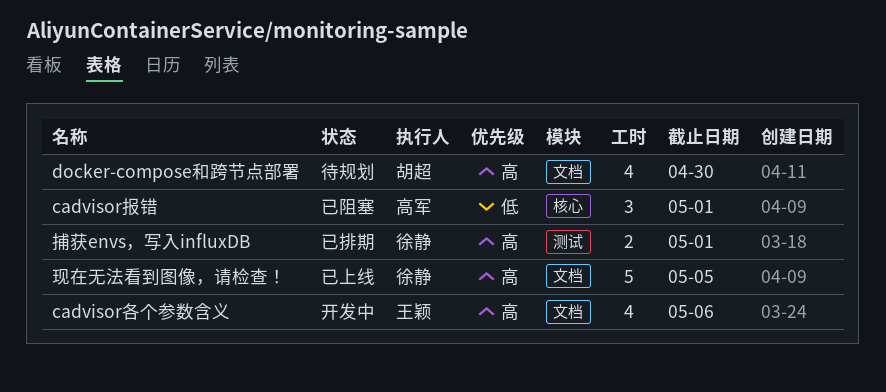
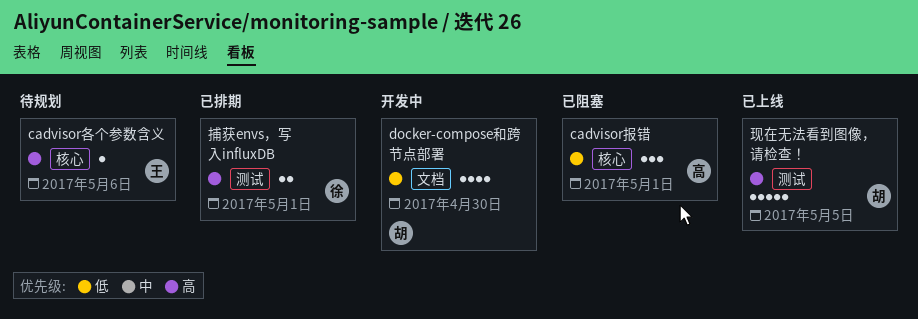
cadvisor各个参数含义, status: 开发中 -> 待规划
cadvisor各个参数含义, label: 文档 -> 核心
cadvisor各个参数含义, estimate: 4 -> 1
docker-compose和跨节点部署, status: 待规划 -> 开发中
docker-compose和跨节点部署, priority: 高 -> 低
现在无法看到图像，请检查！, owner: 徐静 -> 胡超
现在无法看到图像，请检查！, label: 文档 -> 测试

